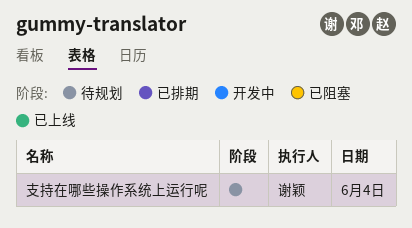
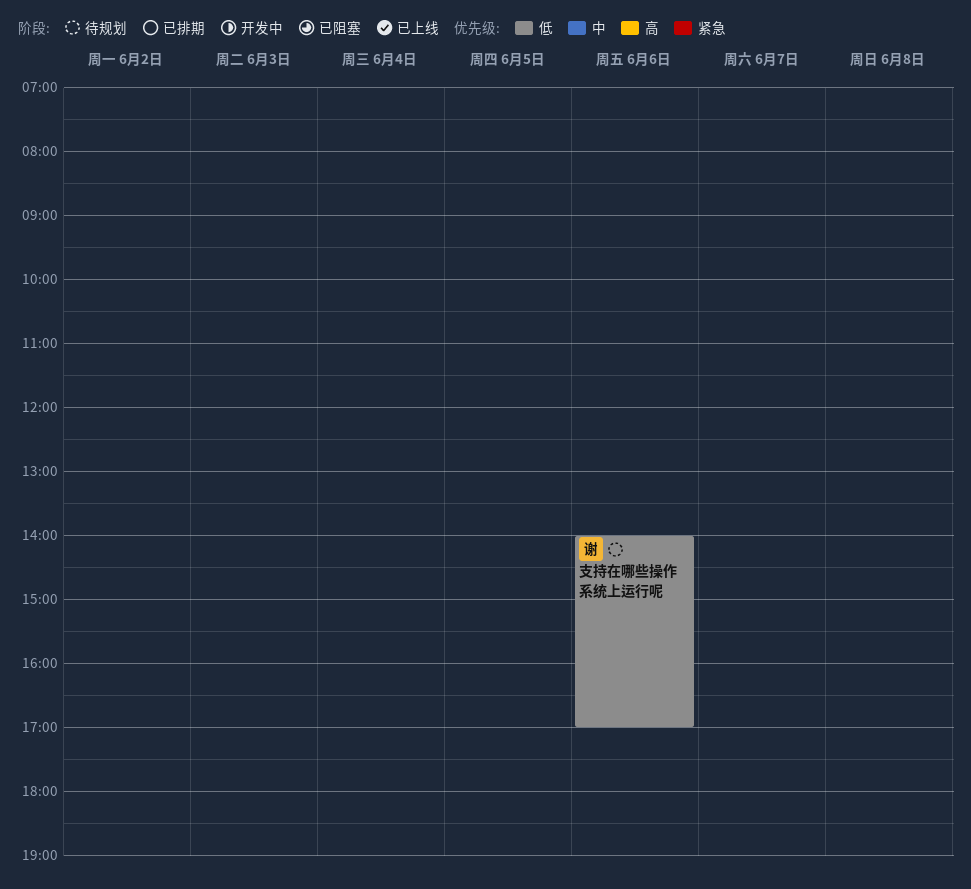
支持在哪些操作系统上运行呢, day: Jun 4 -> Jun 6

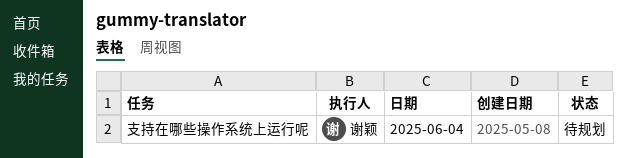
支持在哪些操作系统上运行呢, day: Jun 6 -> Jun 4

